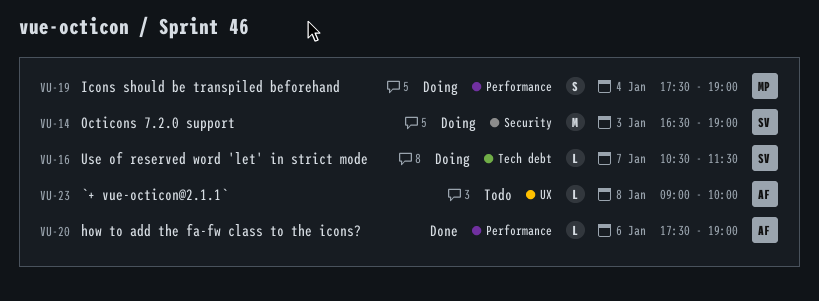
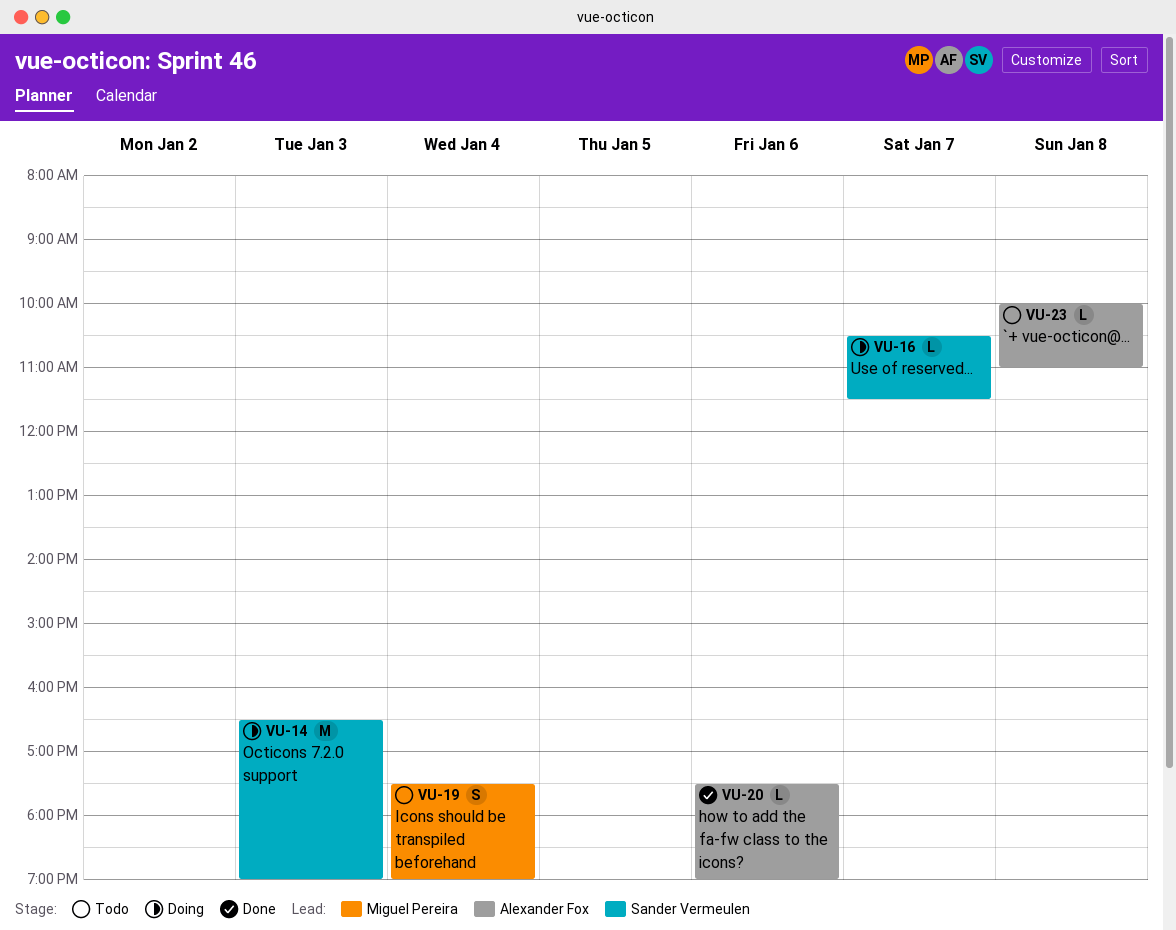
VU-19, status: Doing -> Todo
VU-23, begins: 09:00 -> 10:00
VU-23, ends: 10:00 -> 11:00

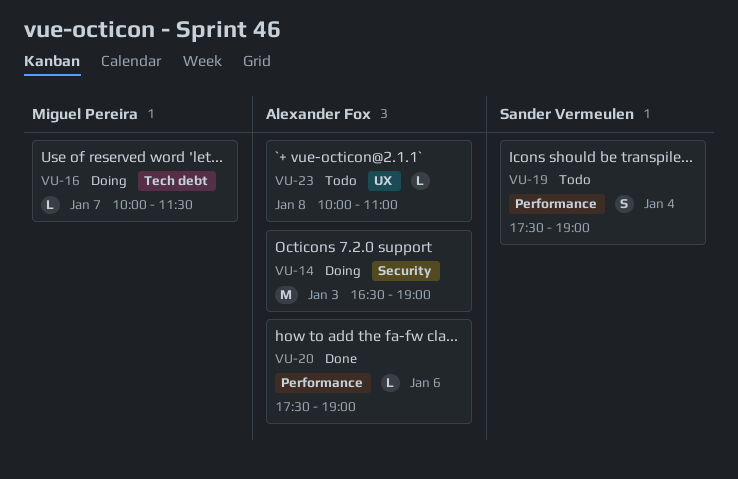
VU-14, owner: Sander Vermeulen -> Alexander Fox
VU-16, owner: Sander Vermeulen -> Miguel Pereira
VU-16, begins: 10:30 -> 10:00
VU-19, owner: Miguel Pereira -> Sander Vermeulen

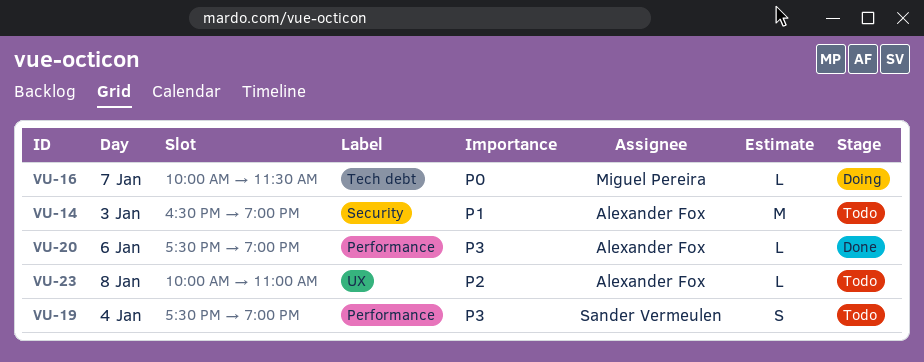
VU-14, status: Doing -> Todo

